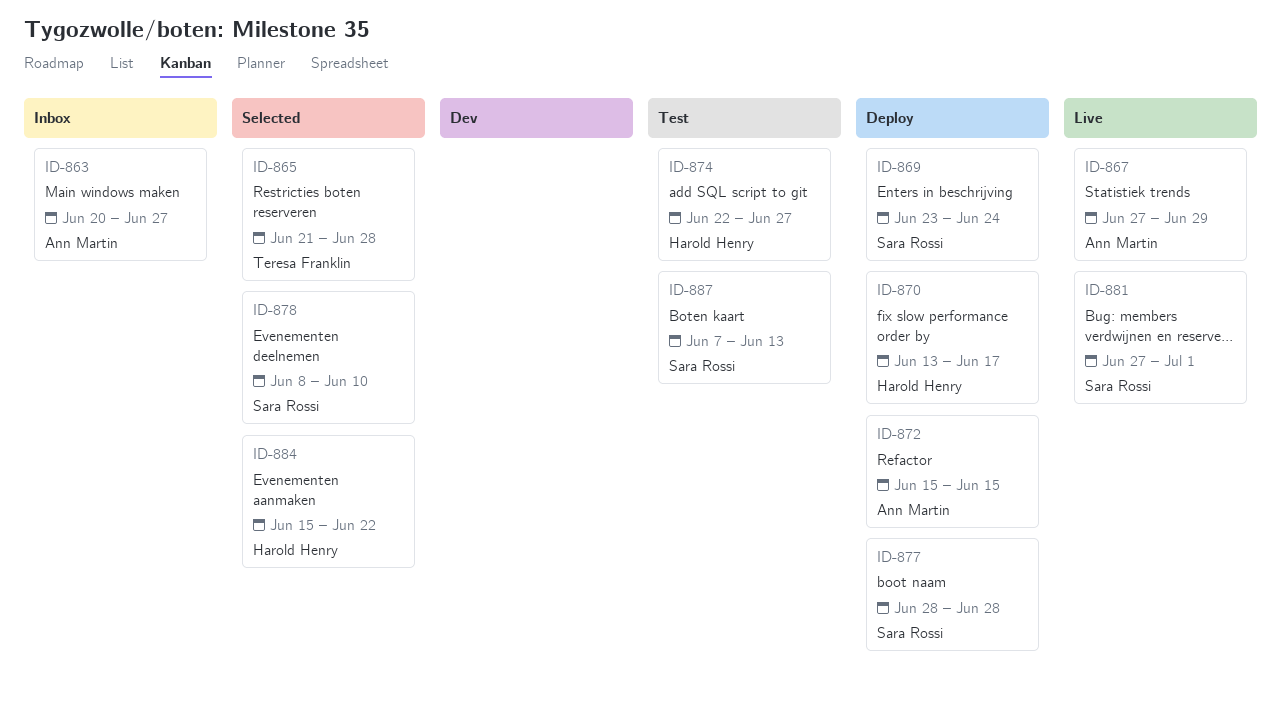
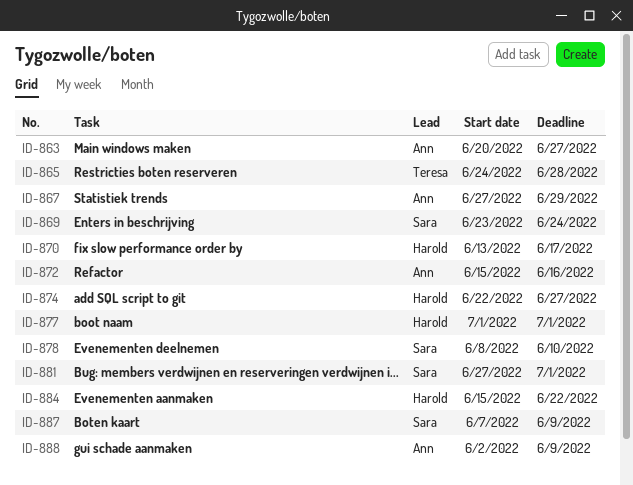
ID-865, start: Jun 21 -> Jun 24
ID-872, due: Jun 15 -> Jun 16
ID-877, owner: Sara Rossi -> Harold Henry
ID-877, start: Jun 28 -> Jul 1
ID-877, due: Jun 28 -> Jul 1
ID-887, due: Jun 13 -> Jun 9
ID-888: none -> present

